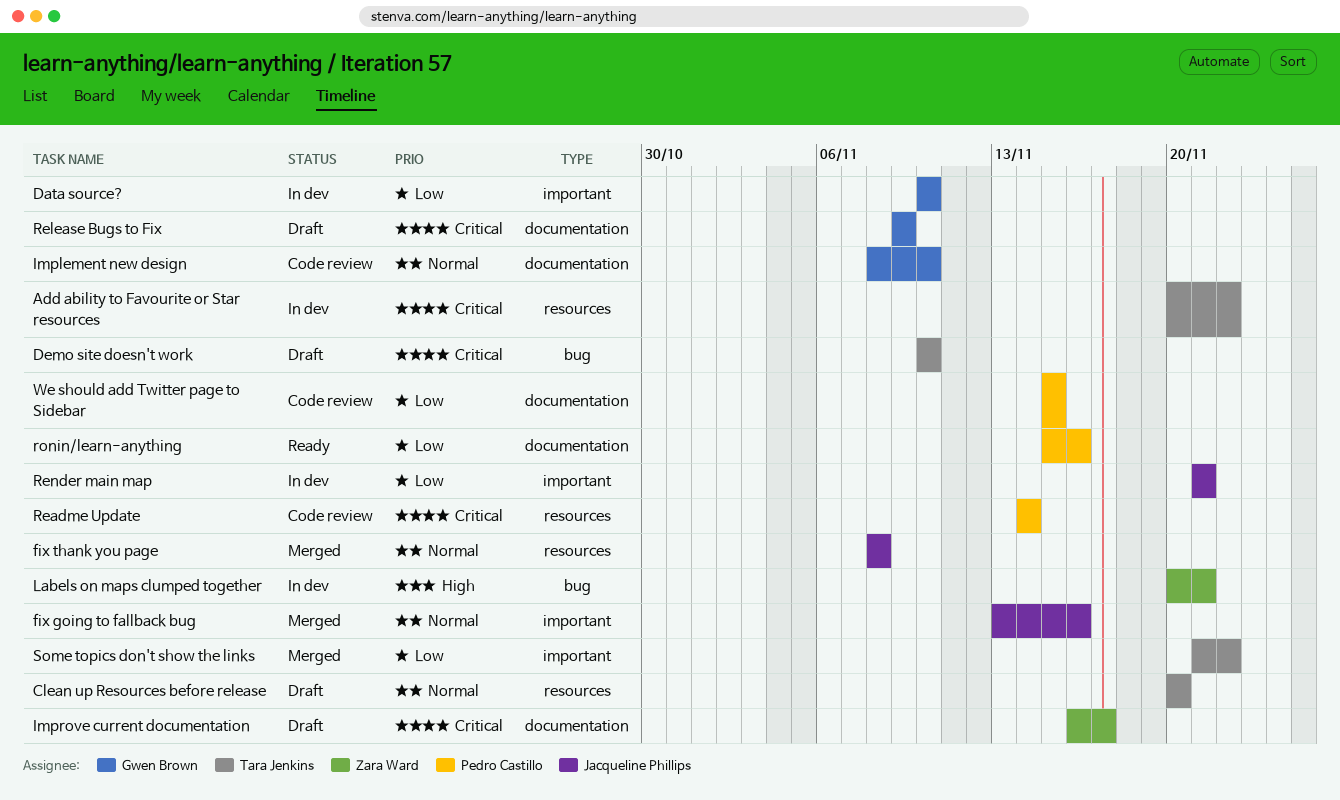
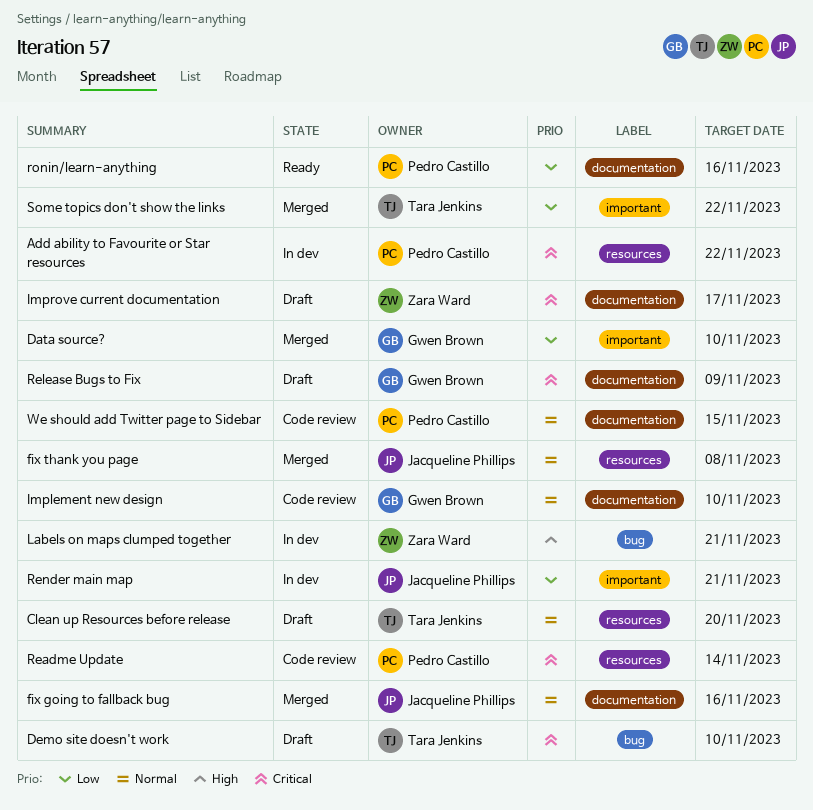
Add ability to Favourite or Star resources, owner: Tara Jenkins -> Pedro Castillo
Data source?, status: In dev -> Merged
fix going to fallback bug, label: important -> documentation
We should add Twitter page to Sidebar, priority: Low -> Normal

